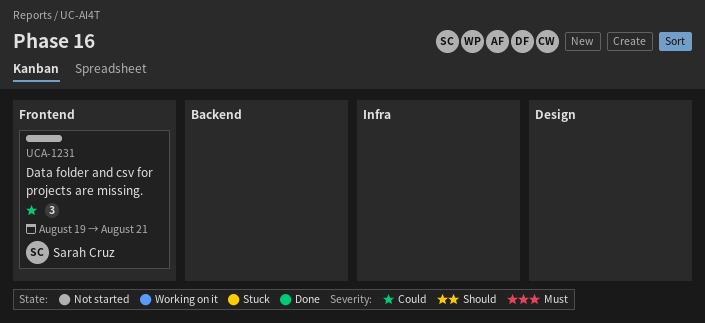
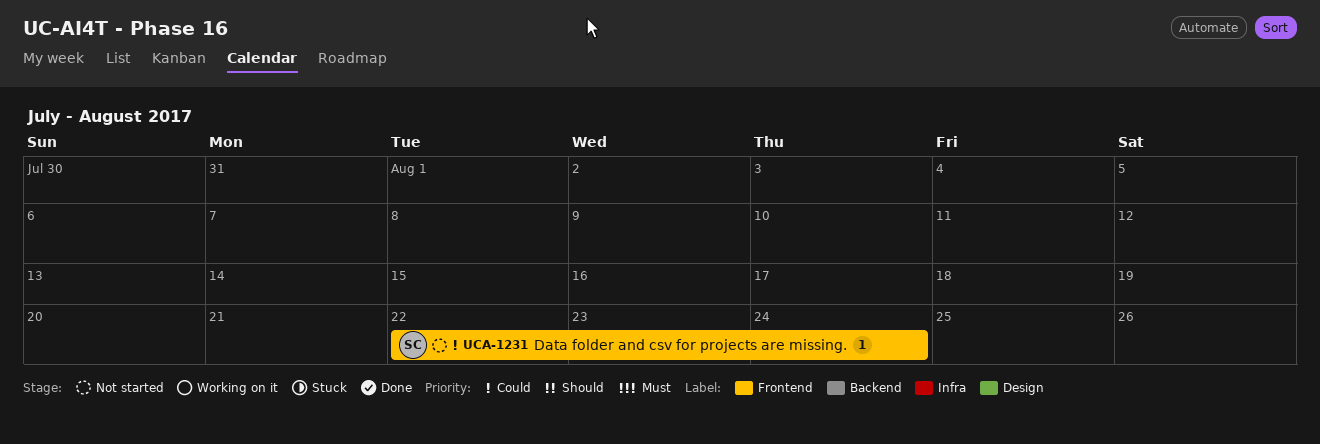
UCA-1231, estimate: 3 -> 1
UCA-1231, start: Aug 19 -> Aug 22
UCA-1231, due: Aug 21 -> Aug 24

